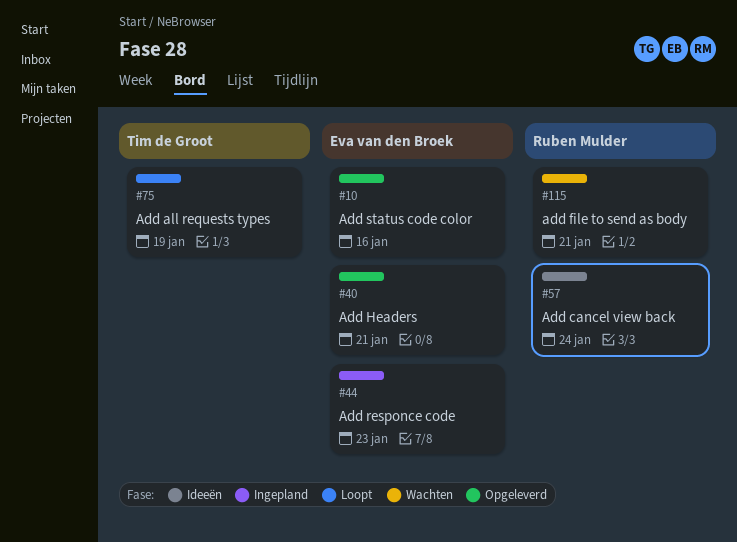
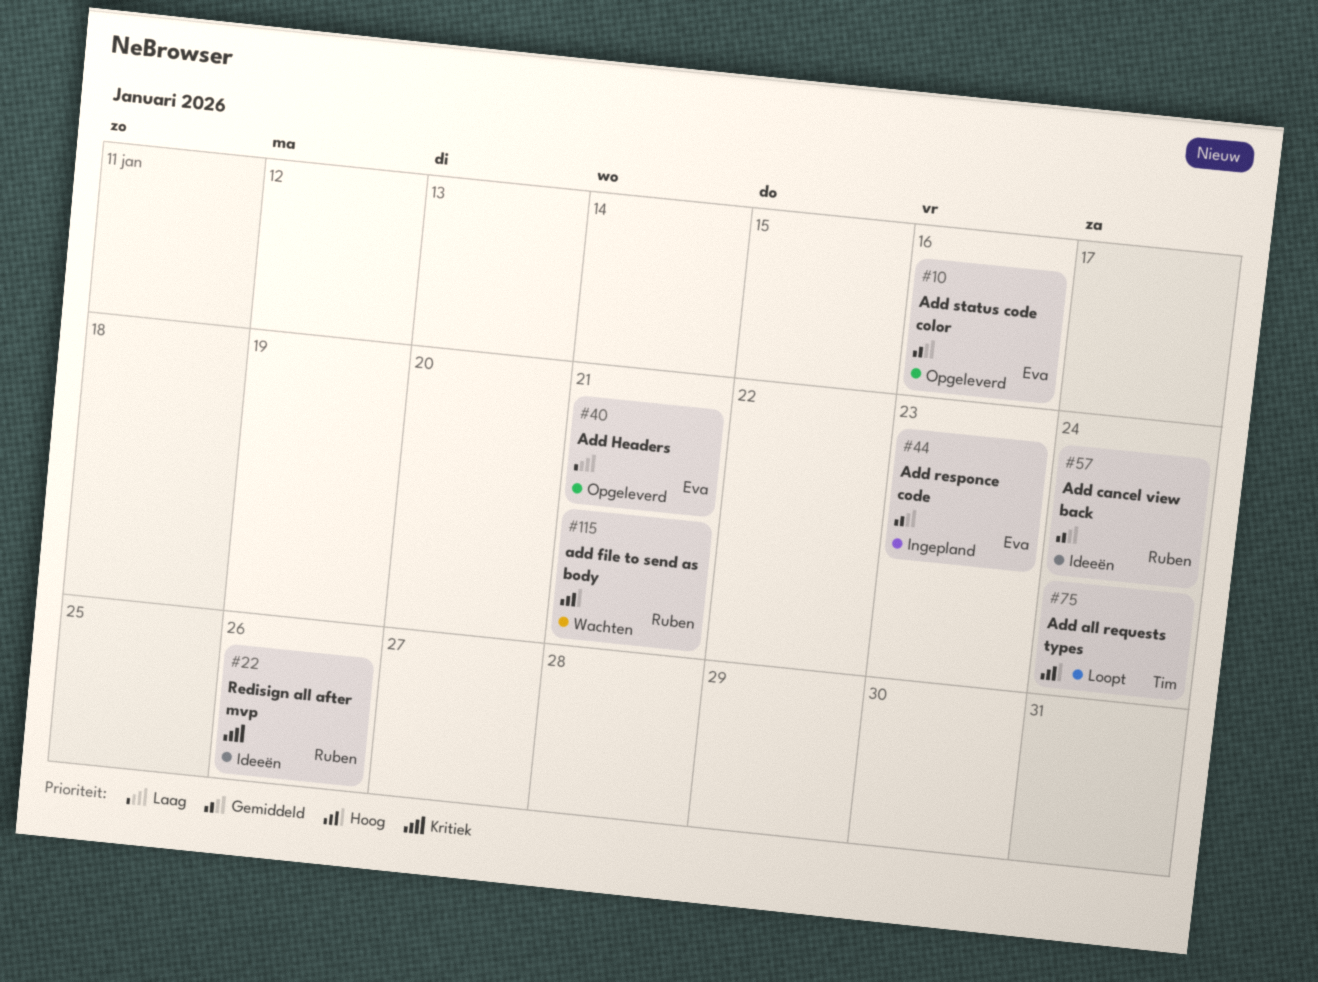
#22: none -> present
#75, due: Jan 19 -> Jan 24

